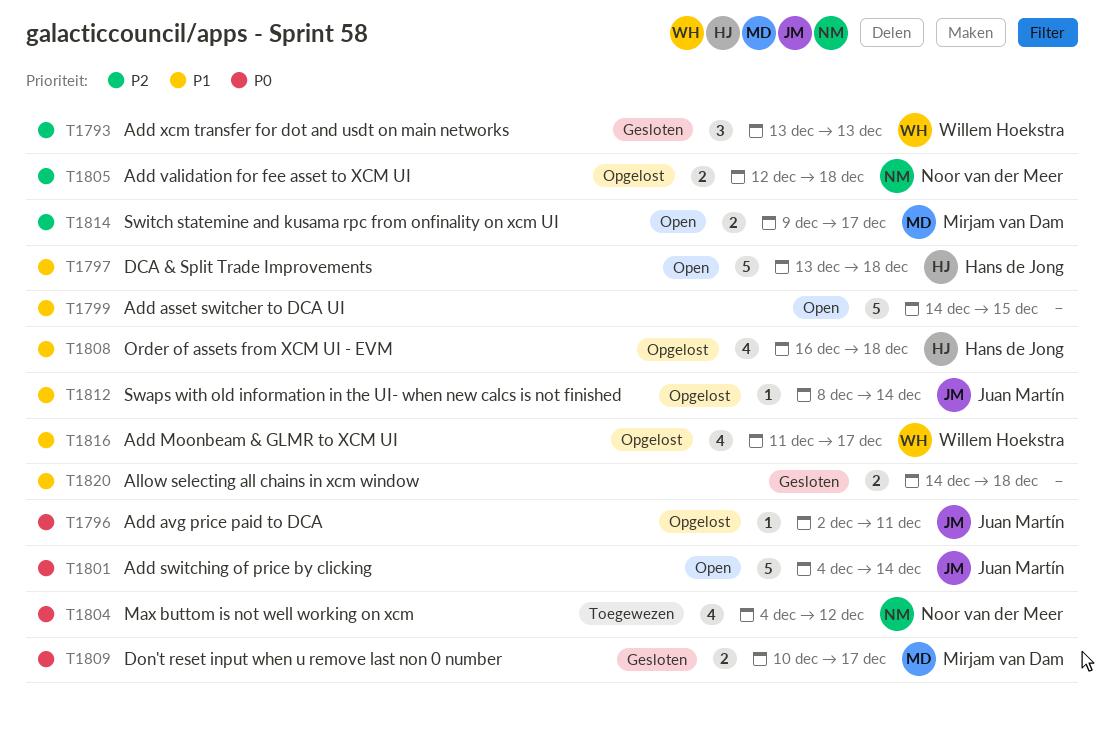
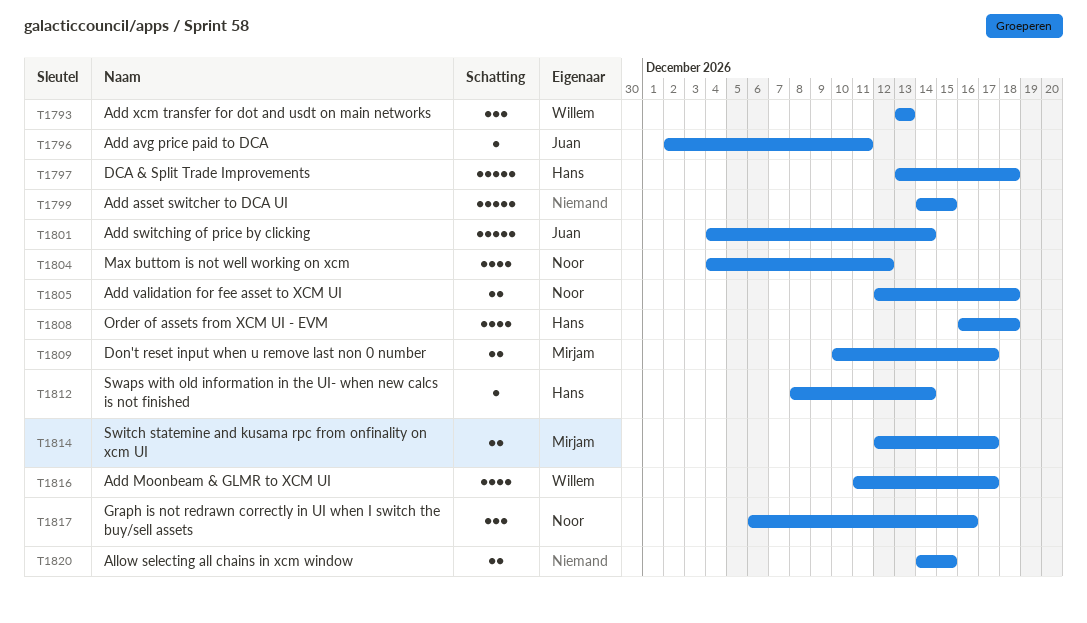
T1812, owner: Juan Martín -> Hans de Jong
T1814, start: Dec 9 -> Dec 12
T1817: none -> present
T1820, due: Dec 18 -> Dec 15

